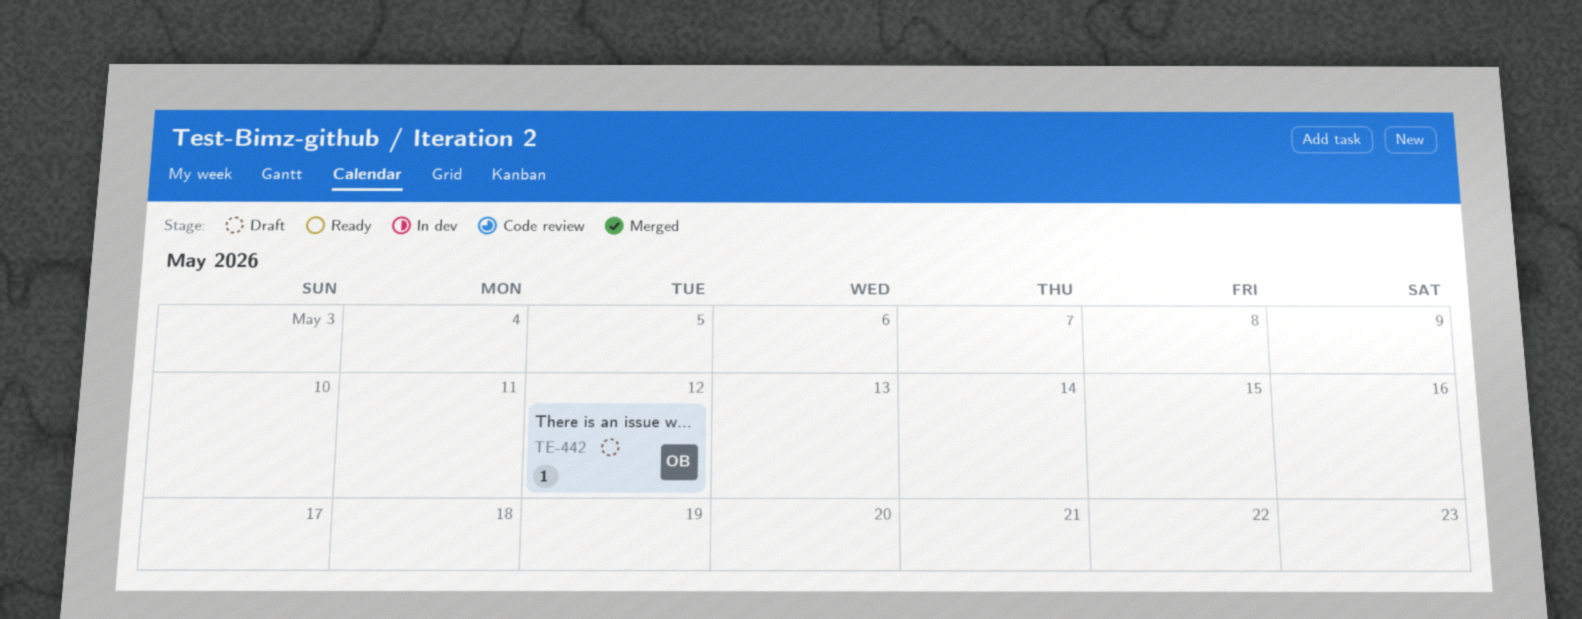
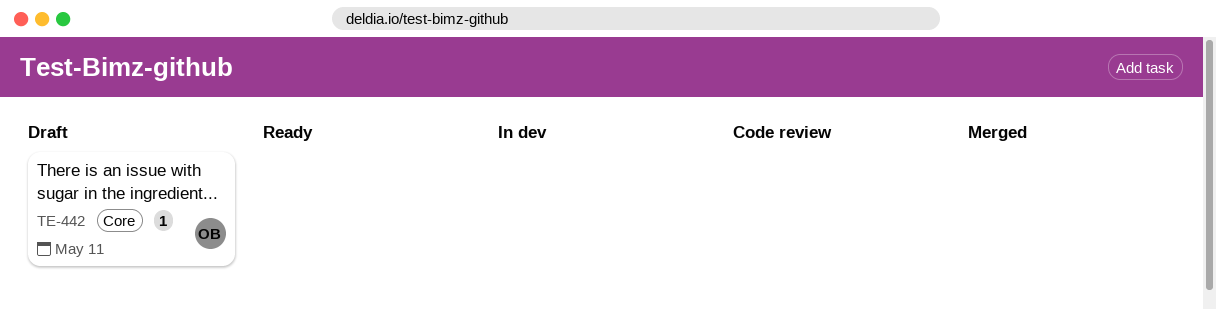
TE-442, due: May 12 -> May 11

